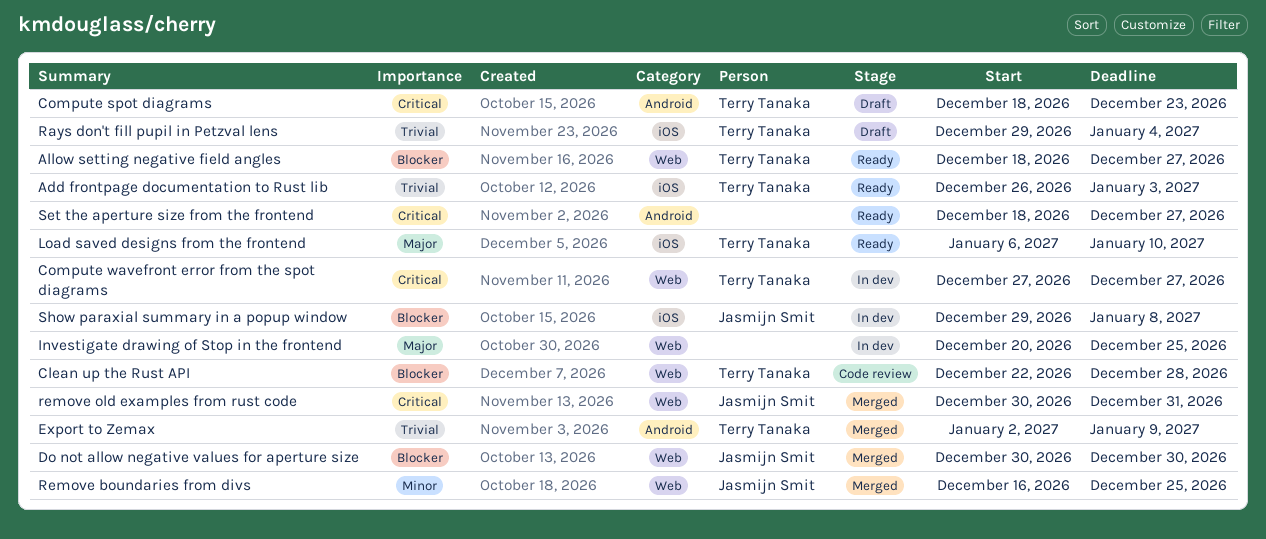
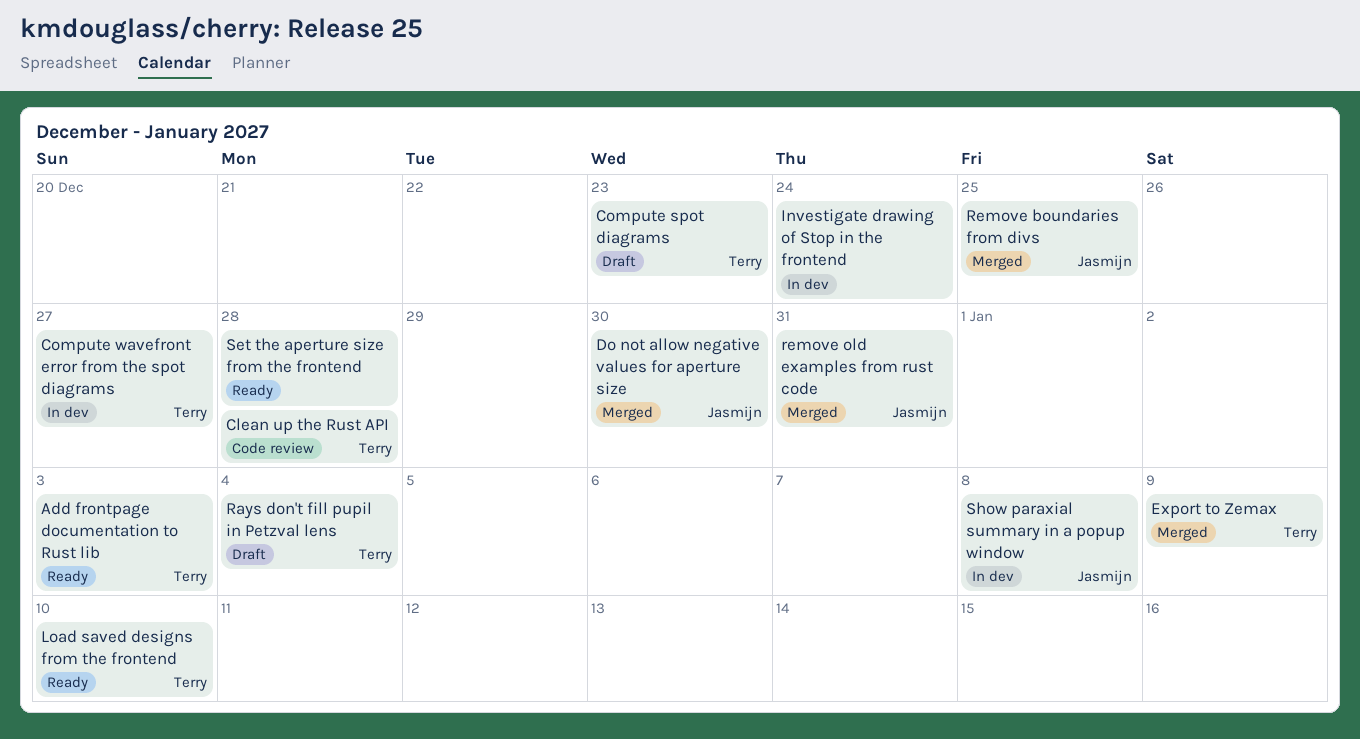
Allow setting negative field angles: present -> none
Investigate drawing of Stop in the frontend, due: Dec 25 -> Dec 24
Set the aperture size from the frontend, due: Dec 27 -> Dec 28

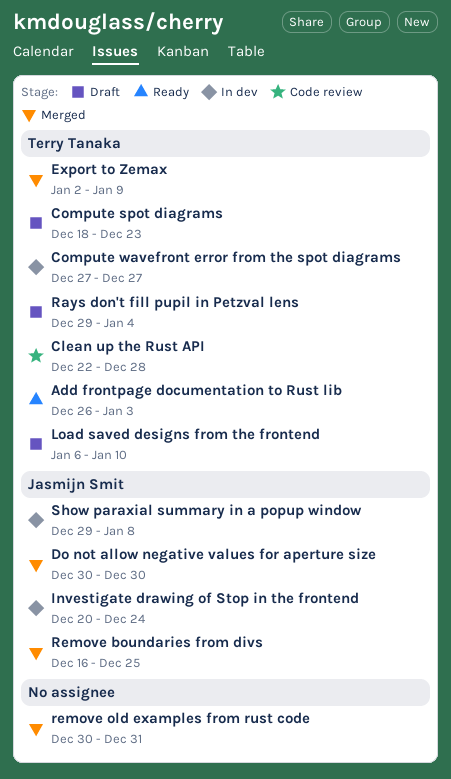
Investigate drawing of Stop in the frontend, owner: none -> Jasmijn Smit
Load saved designs from the frontend, status: Ready -> Draft
remove old examples from rust code, owner: Jasmijn Smit -> none
Set the aperture size from the frontend: present -> none

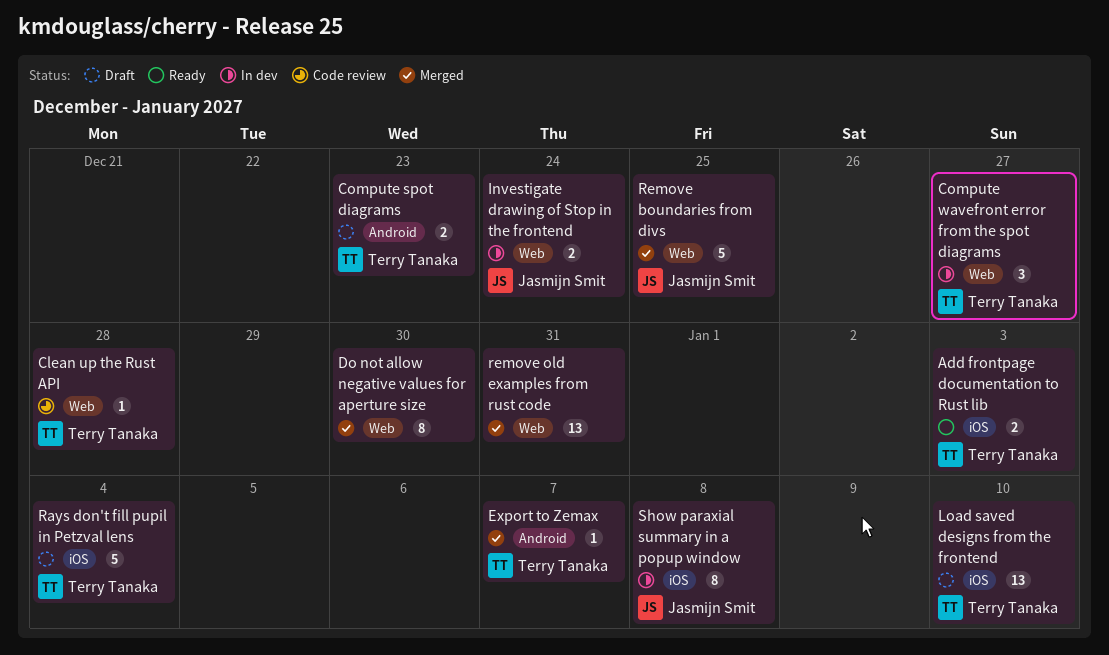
Do not allow negative values for aperture size, owner: Jasmijn Smit -> none
Export to Zemax, due: Jan 9 -> Jan 7

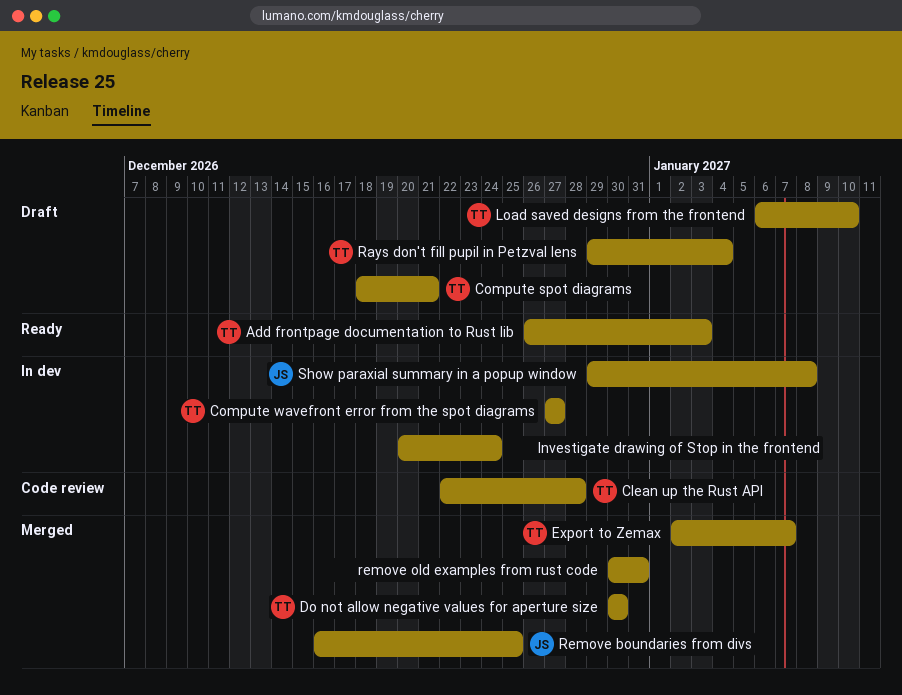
Compute spot diagrams, due: Dec 23 -> Dec 21
Do not allow negative values for aperture size, owner: none -> Terry Tanaka
Investigate drawing of Stop in the frontend, owner: Jasmijn Smit -> none

